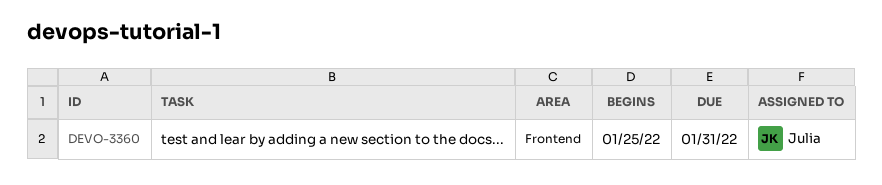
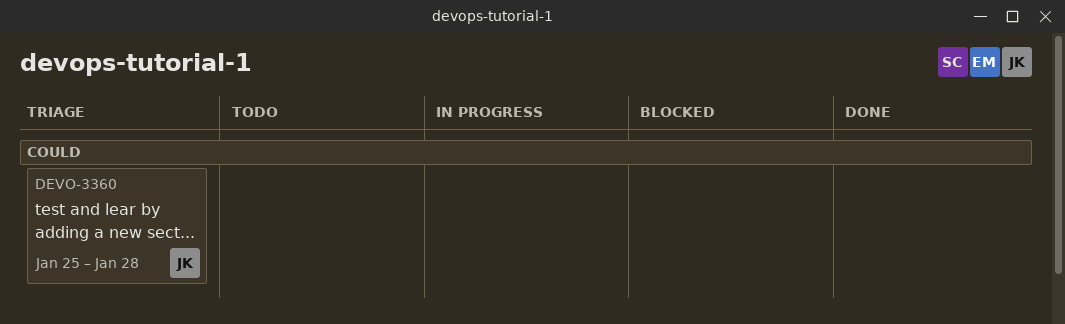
DEVO-3360, due: Jan 31 -> Jan 28

